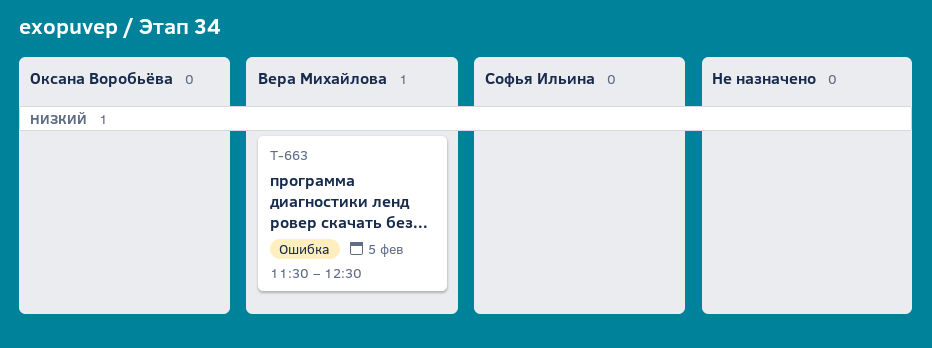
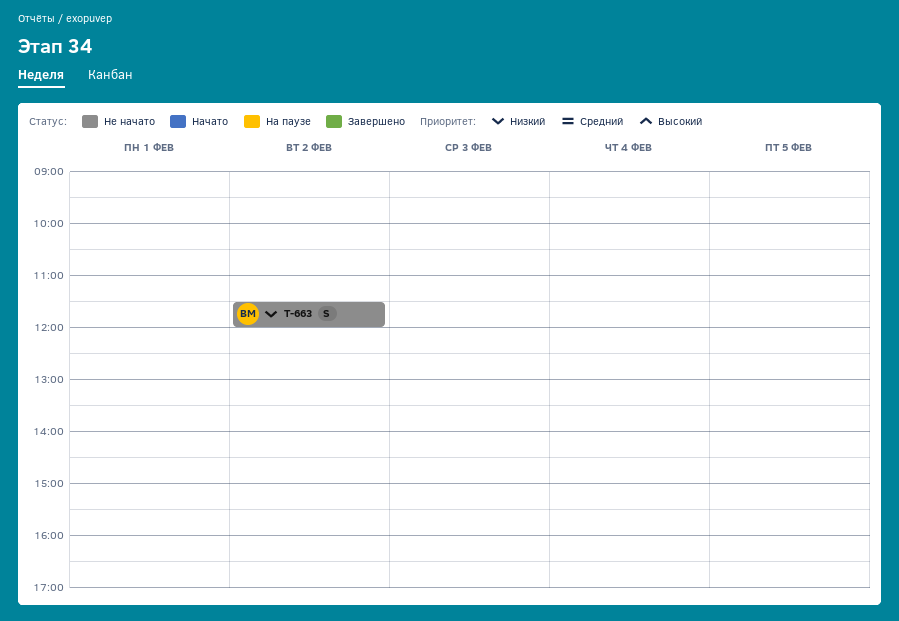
T-663, day: Feb 5 -> Feb 2
T-663, ends: 12:30 -> 12:00

